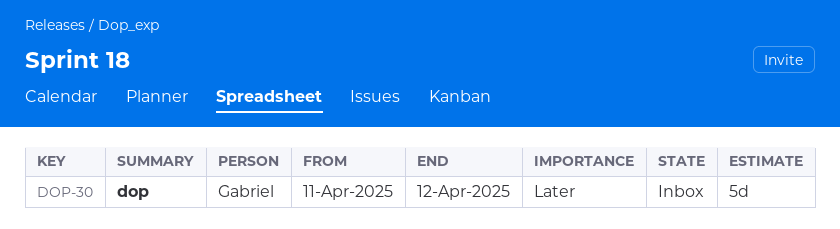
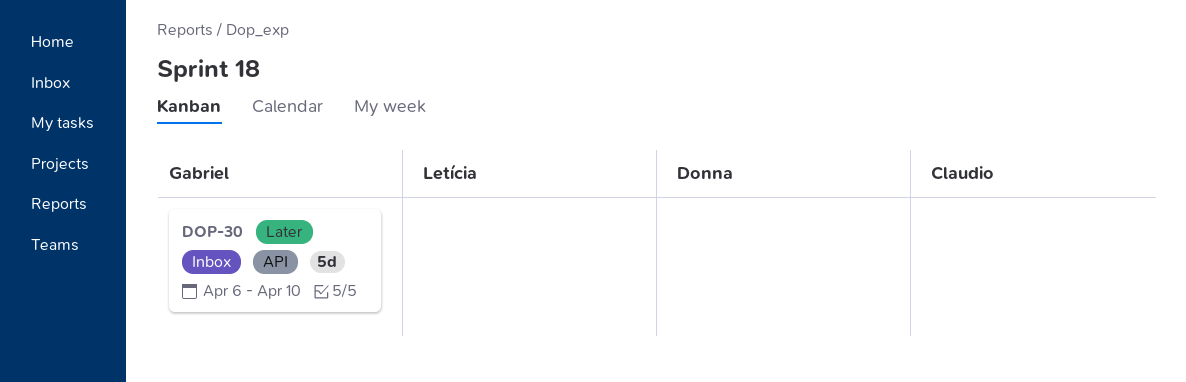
DOP-30, start: Apr 11 -> Apr 6
DOP-30, due: Apr 12 -> Apr 10

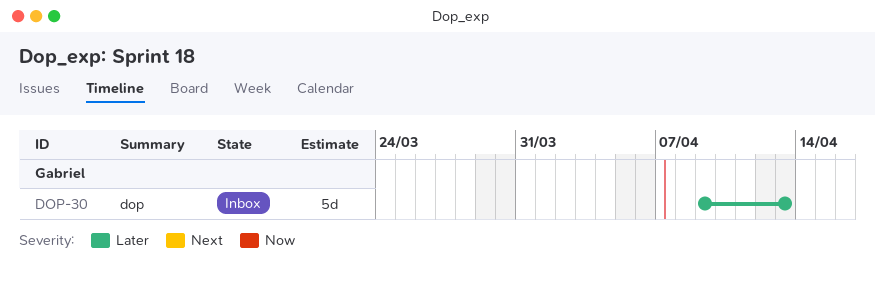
DOP-30, start: Apr 6 -> Apr 9
DOP-30, due: Apr 10 -> Apr 13

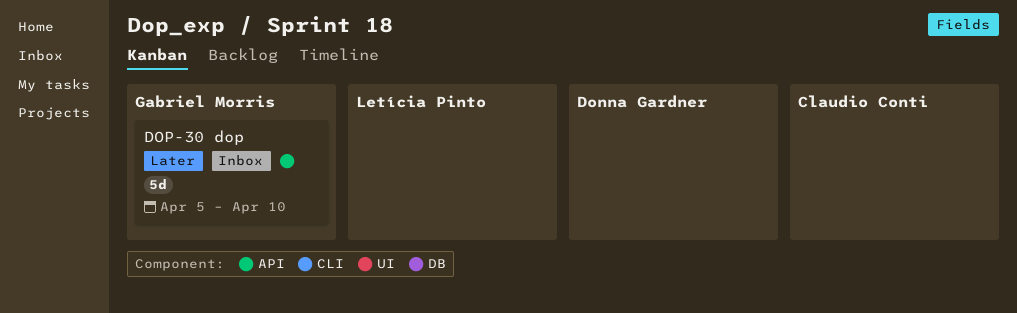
DOP-30, start: Apr 9 -> Apr 5
DOP-30, due: Apr 13 -> Apr 10

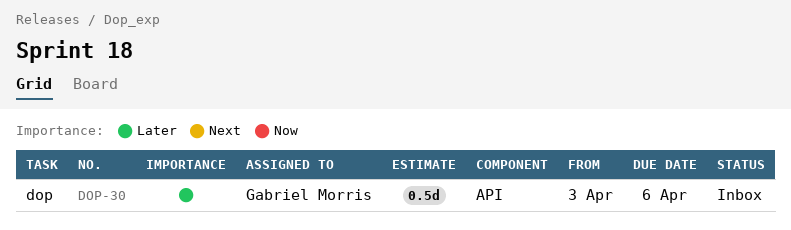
DOP-30, estimate: 5d -> 0.5d
DOP-30, start: Apr 5 -> Apr 3
DOP-30, due: Apr 10 -> Apr 6

